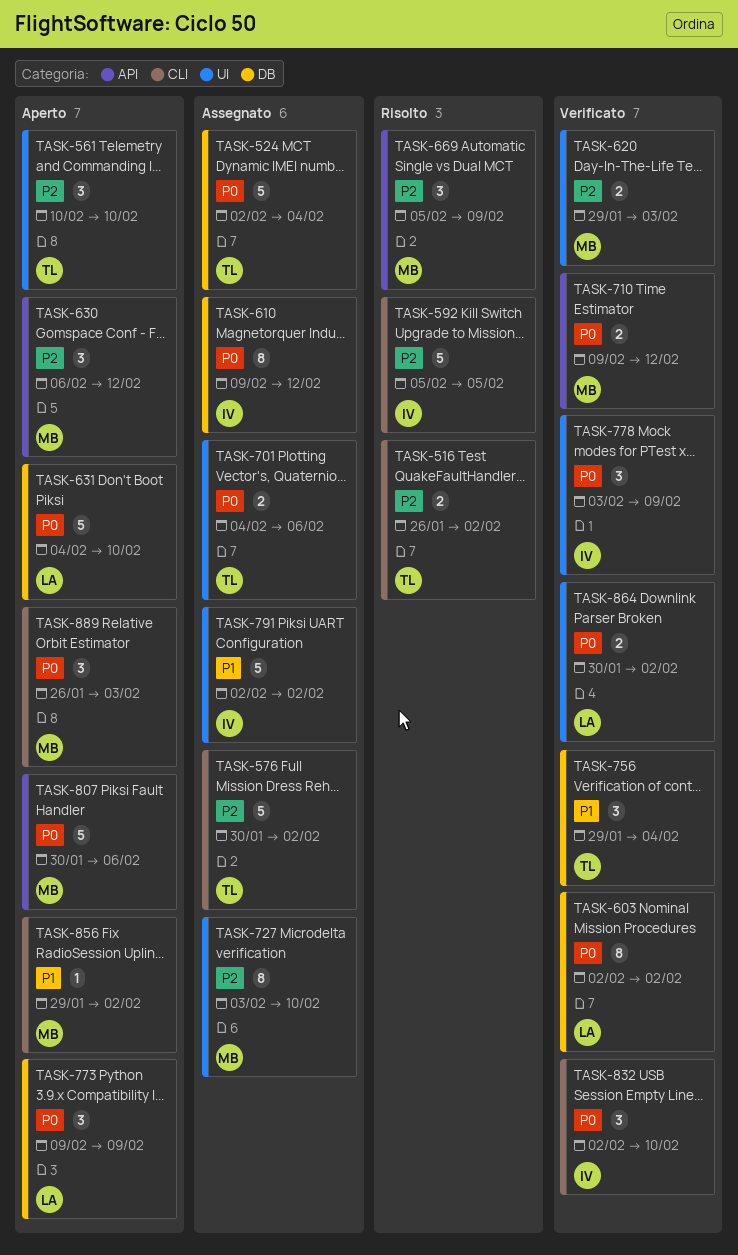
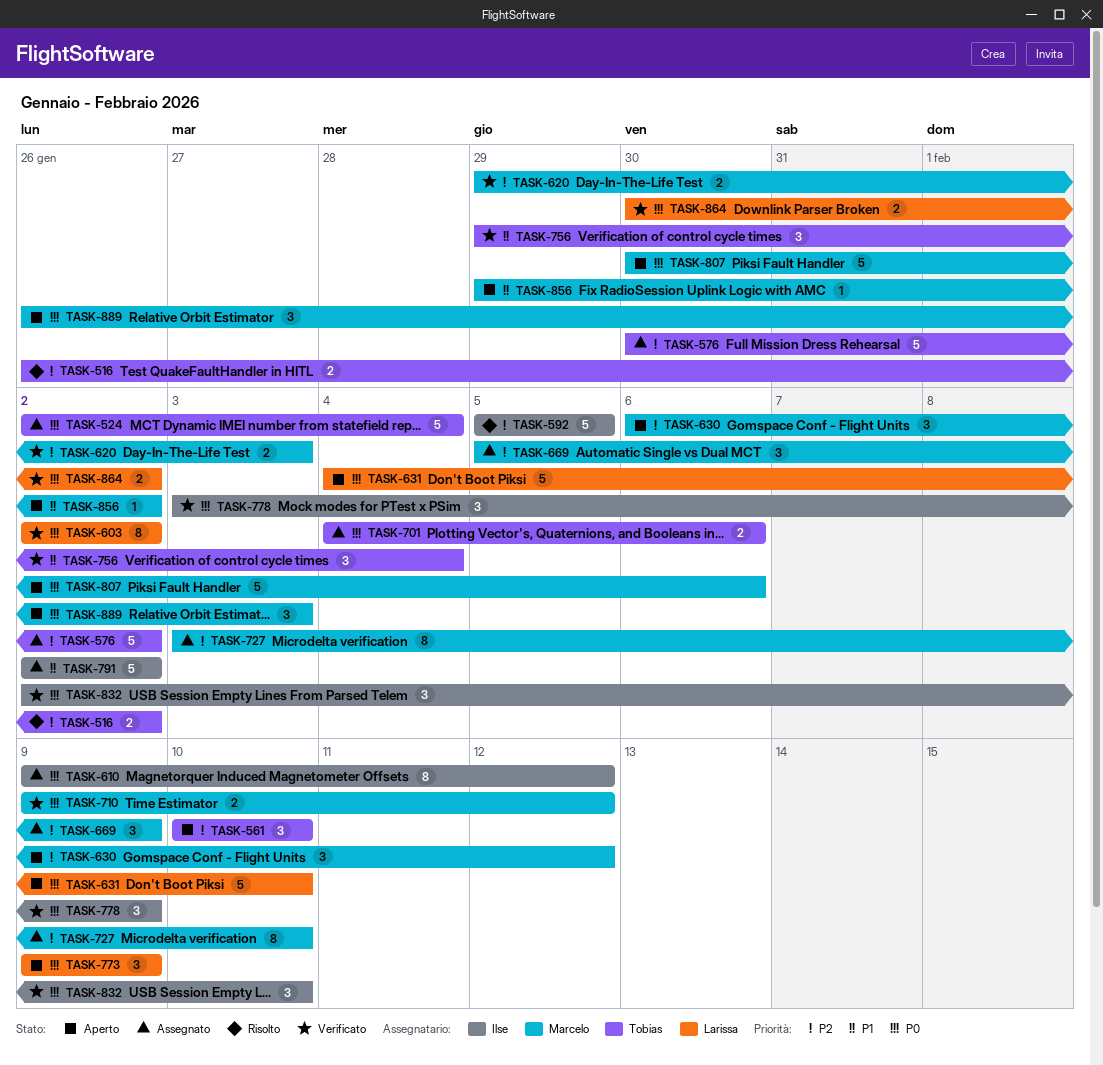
TASK-669, status: Risolto -> Assegnato

